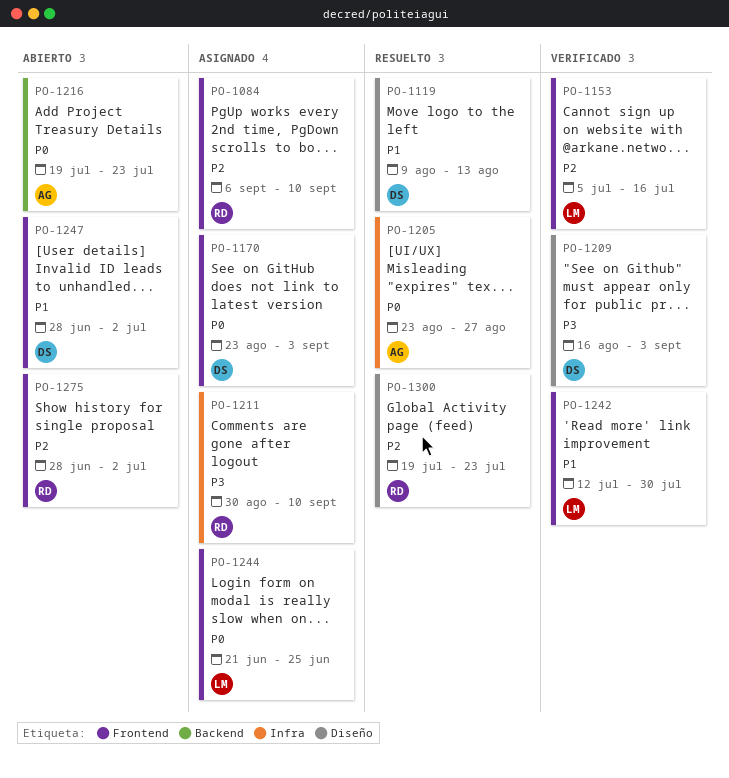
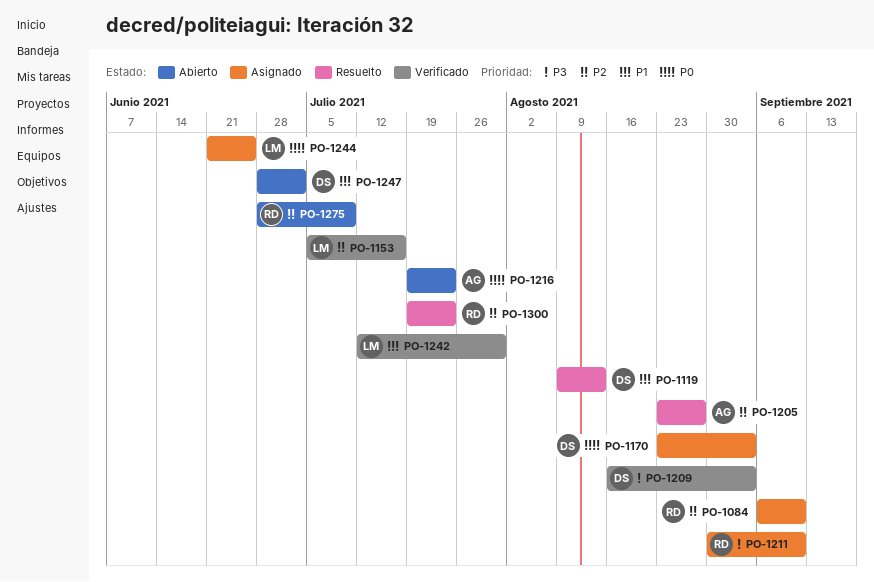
PO-1205, priority: P0 -> P2
PO-1275, due: Jul 2 -> Jul 9

